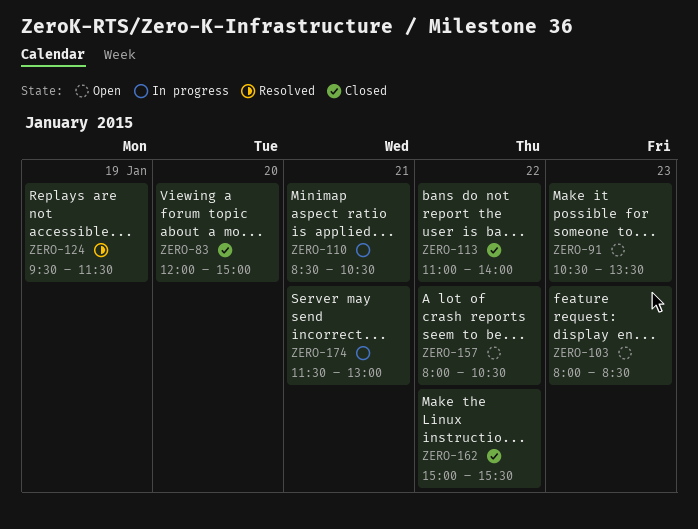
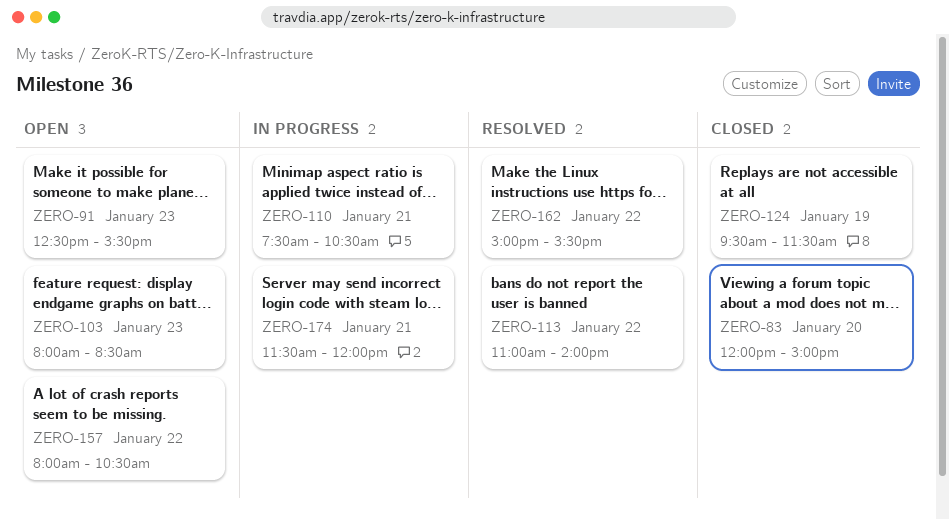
ZERO-91, begins: 10:30 -> 12:30
ZERO-91, ends: 13:30 -> 15:30
ZERO-110, begins: 08:30 -> 07:30
ZERO-113, status: Closed -> Resolved
ZERO-124, status: Resolved -> Closed
ZERO-162, status: Closed -> Resolved
ZERO-174, ends: 13:00 -> 12:00

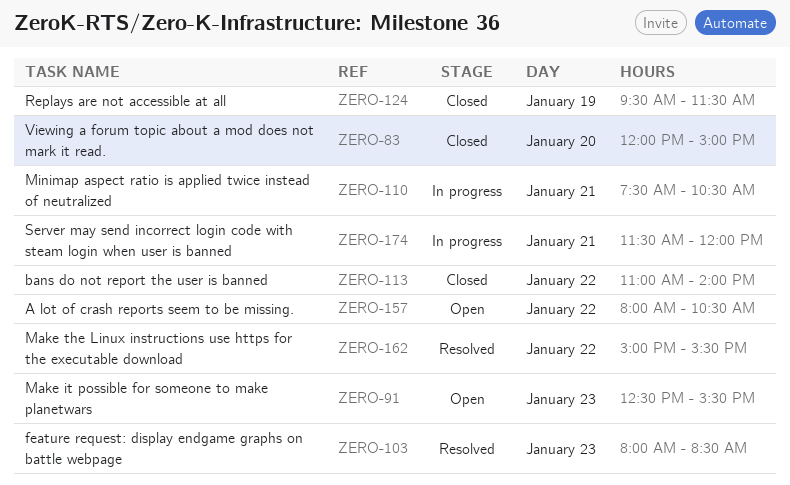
ZERO-103, status: Open -> Resolved
ZERO-113, status: Resolved -> Closed

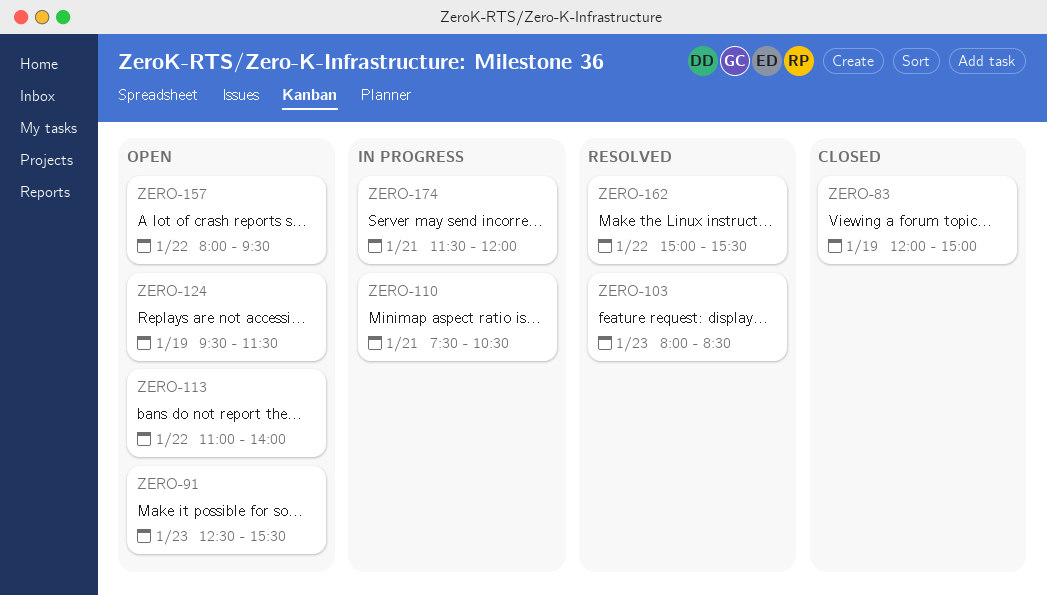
ZERO-83, day: Jan 20 -> Jan 19
ZERO-113, status: Closed -> Open
ZERO-124, status: Closed -> Open
ZERO-157, ends: 10:30 -> 09:30

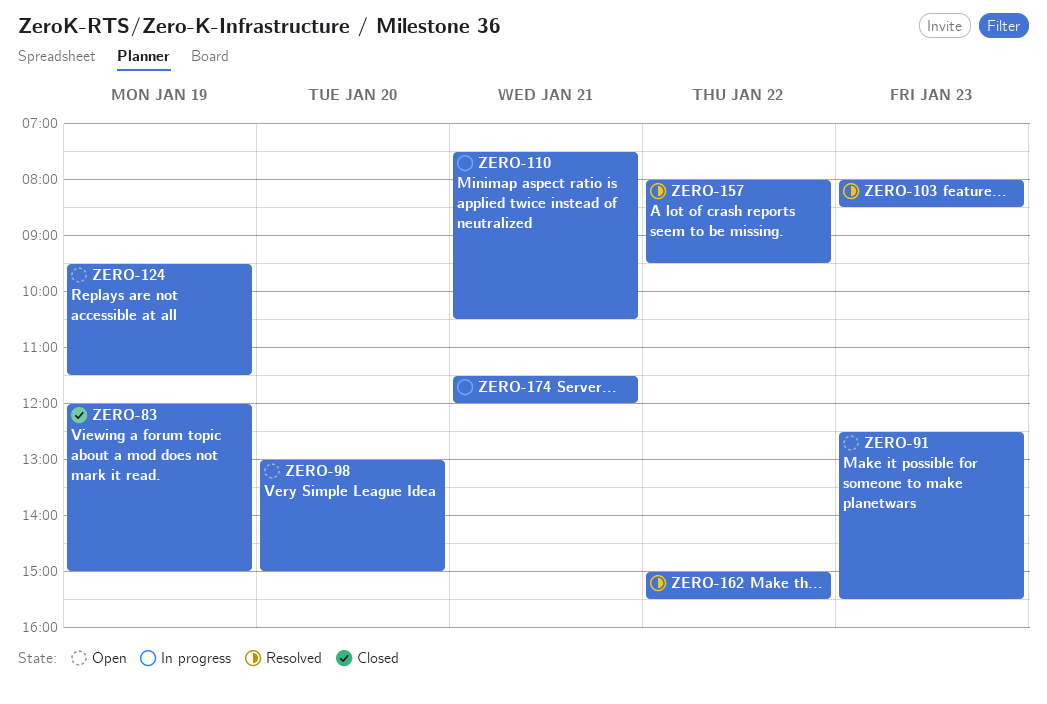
ZERO-98: none -> present
ZERO-113: present -> none
ZERO-157, status: Open -> Resolved

